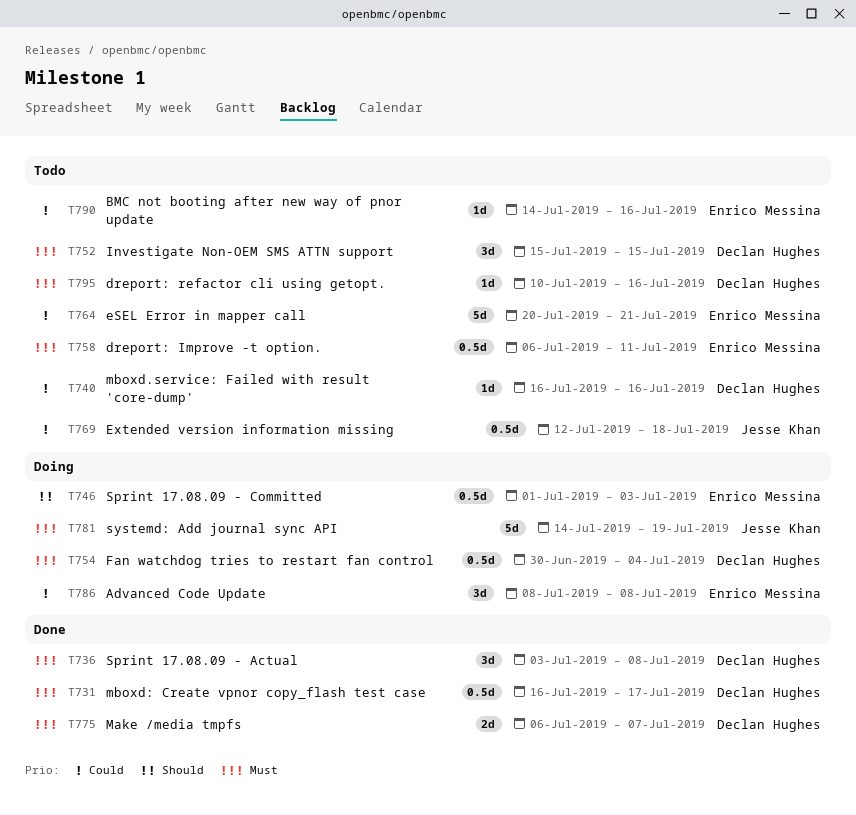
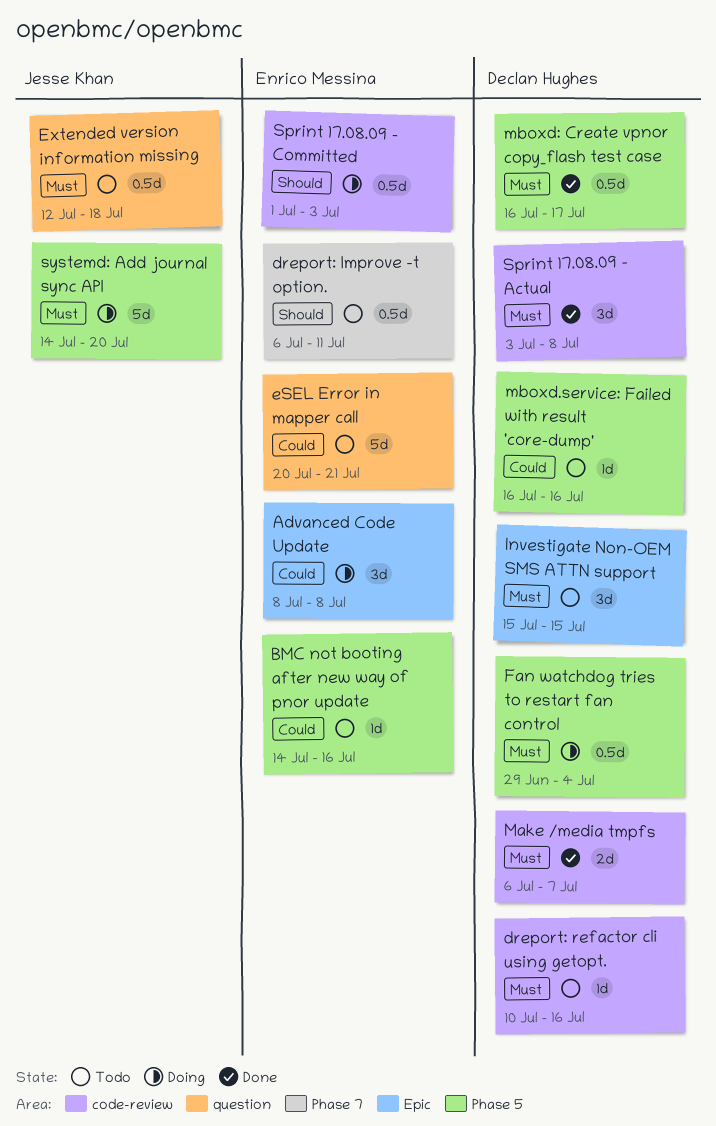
dreport: Improve -t option., priority: Must -> Should
Extended version information missing, priority: Could -> Must
Fan watchdog tries to restart fan control, start: Jun 30 -> Jun 29
systemd: Add journal sync API, due: Jul 19 -> Jul 20

